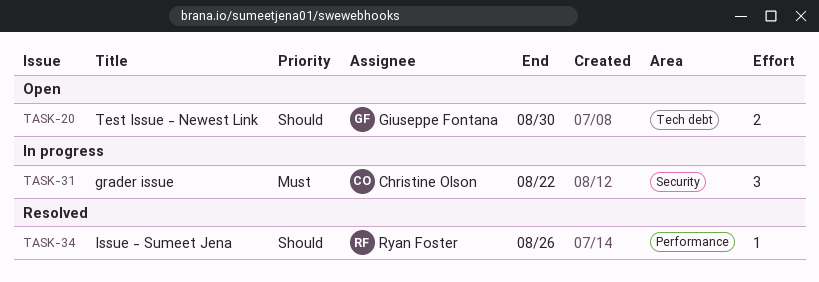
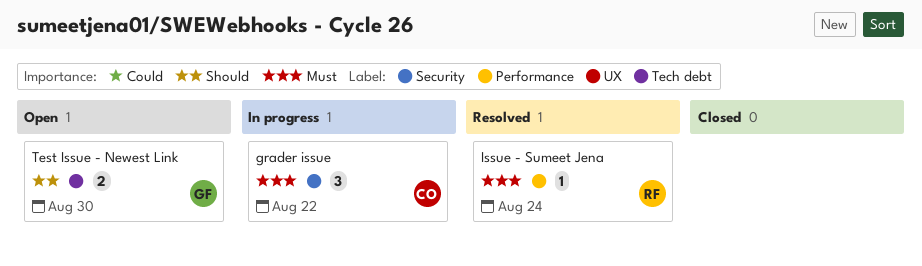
Issue - Sumeet Jena, priority: Should -> Must
Issue - Sumeet Jena, due: Aug 26 -> Aug 24

